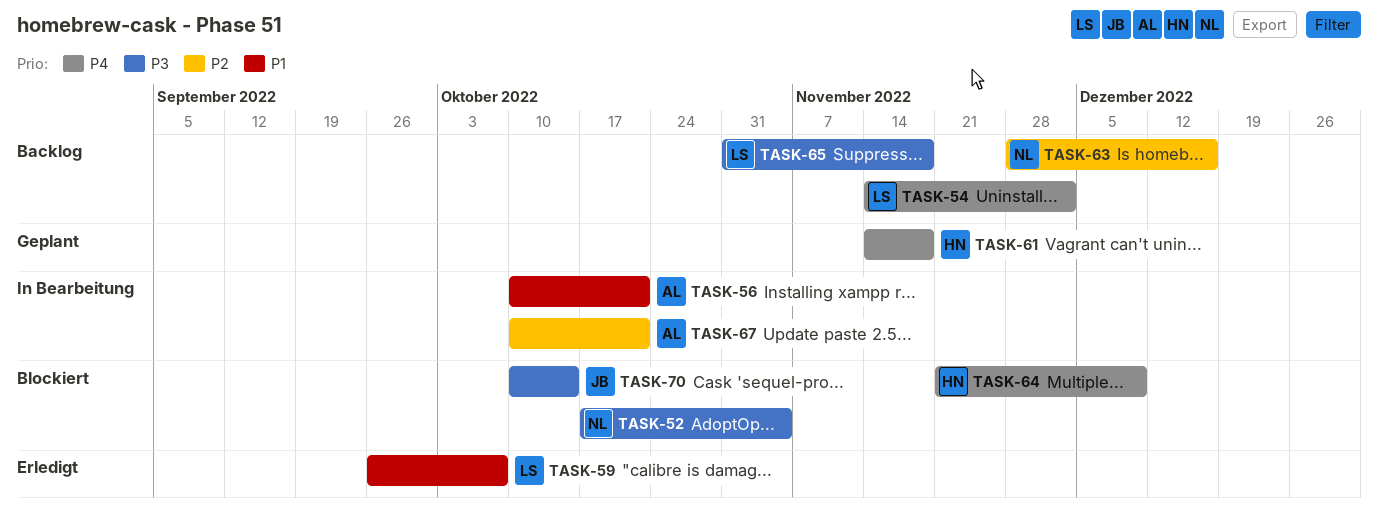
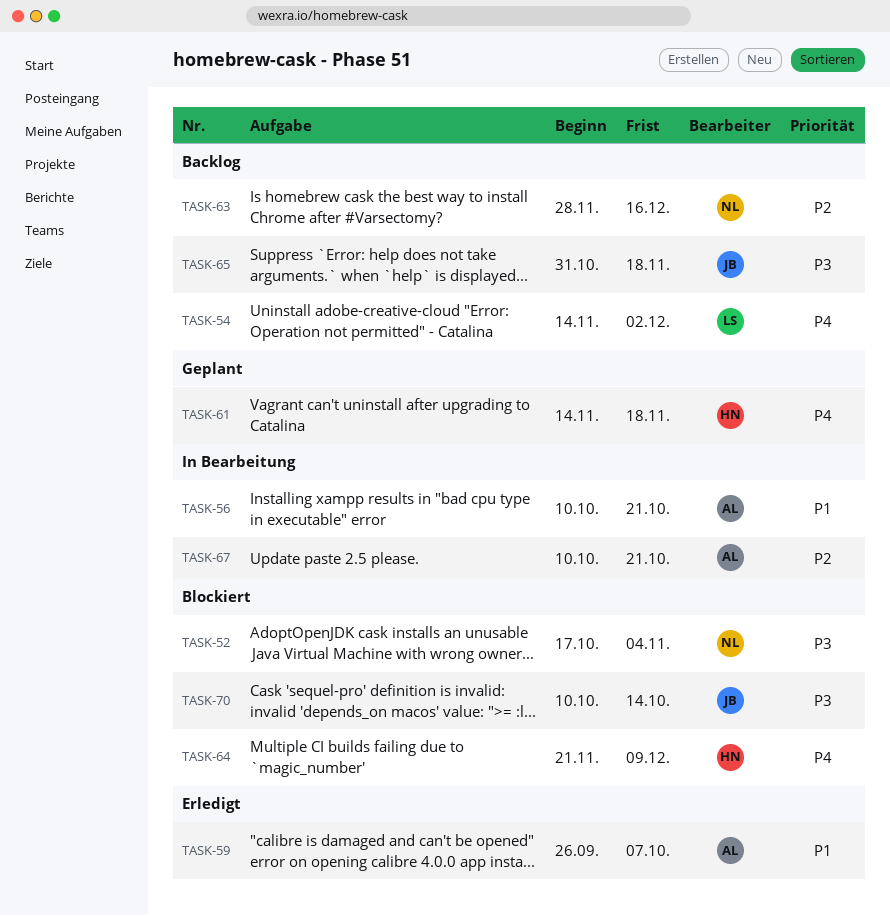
TASK-59, owner: LS -> AL
TASK-65, owner: LS -> JB

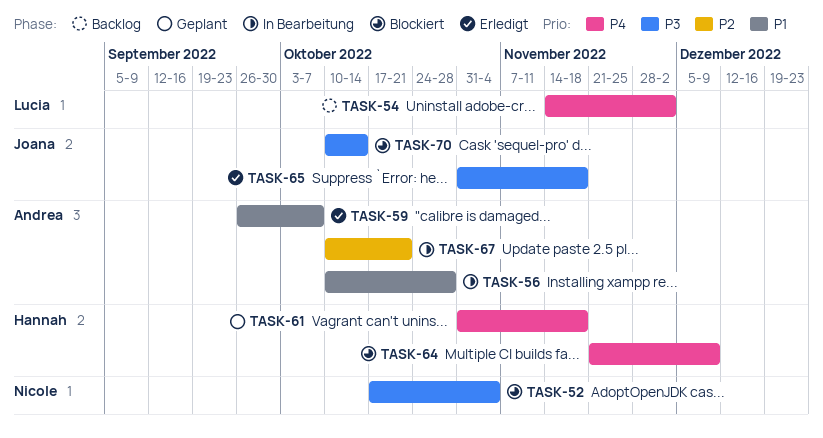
TASK-56, due: Oct 21 -> Oct 28
TASK-61, start: Nov 14 -> Oct 31
TASK-63: present -> none
TASK-65, status: Backlog -> Erledigt

